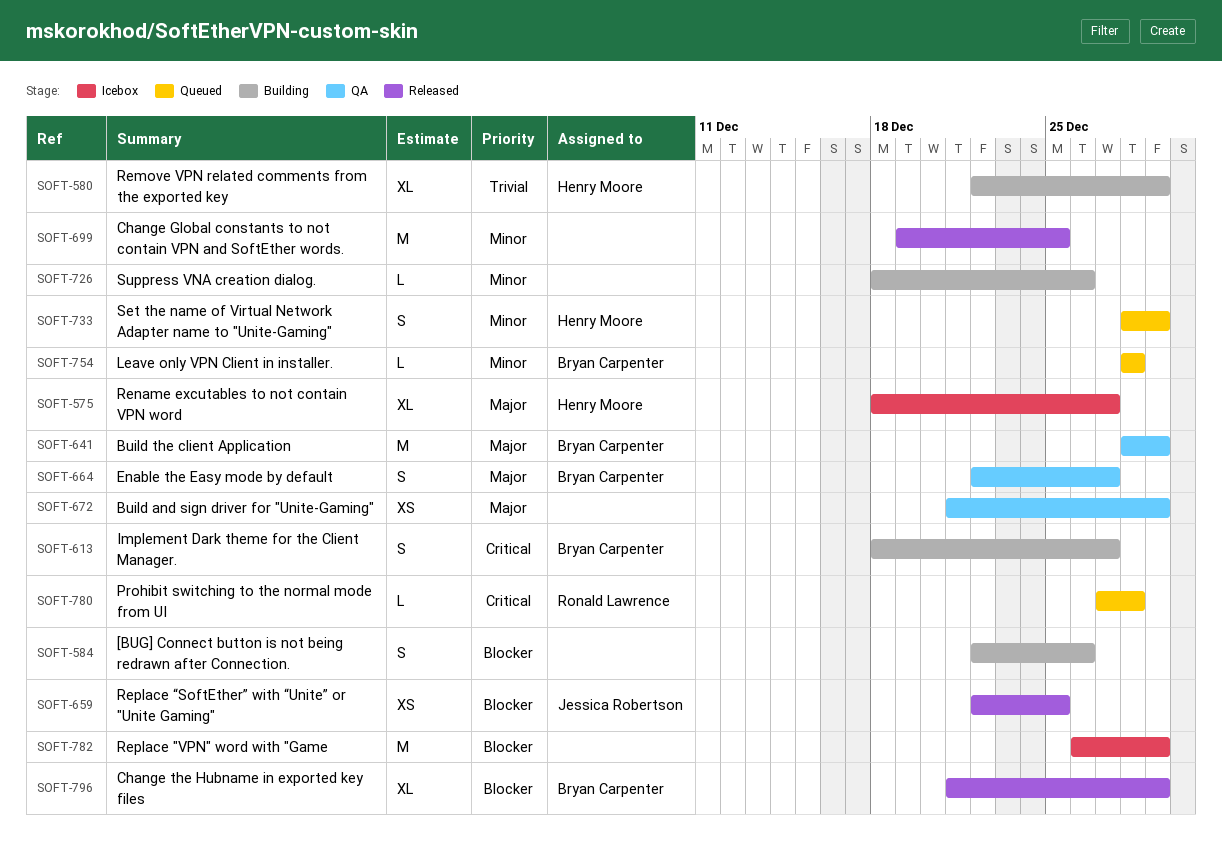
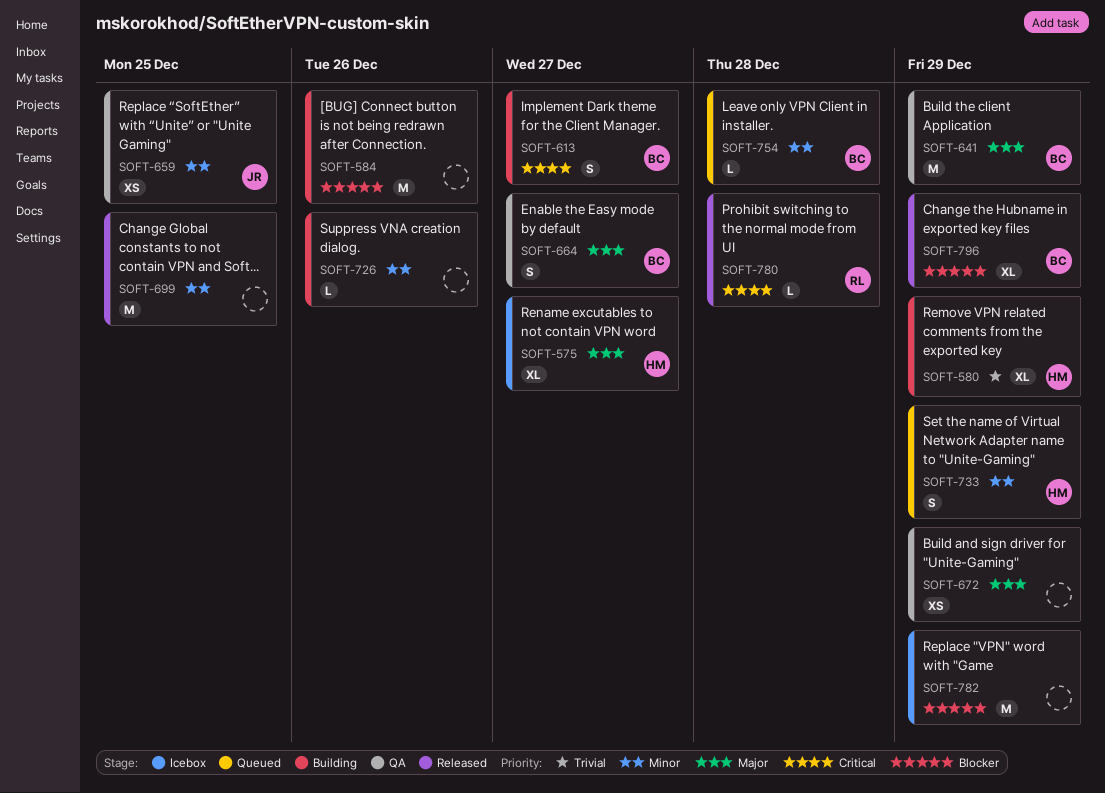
SOFT-584, estimate: S -> M
SOFT-659, status: Released -> QA
SOFT-659, priority: Blocker -> Minor
SOFT-780, status: Queued -> Released

